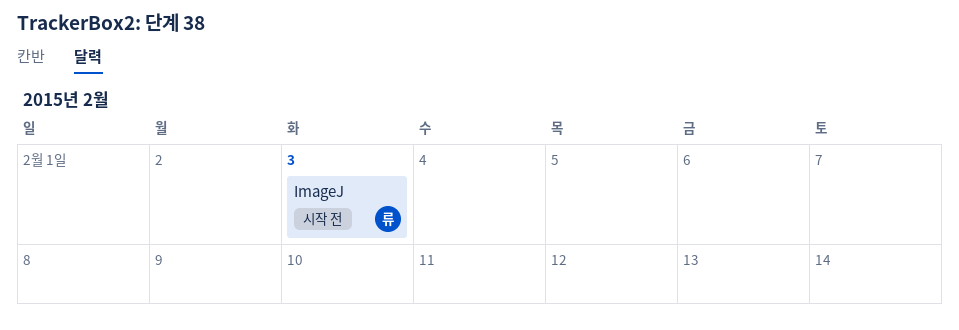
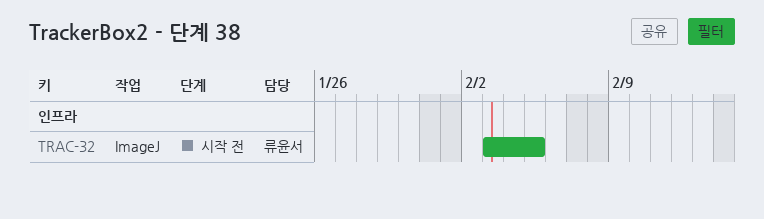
ImageJ, due: Feb 3 -> Feb 5

